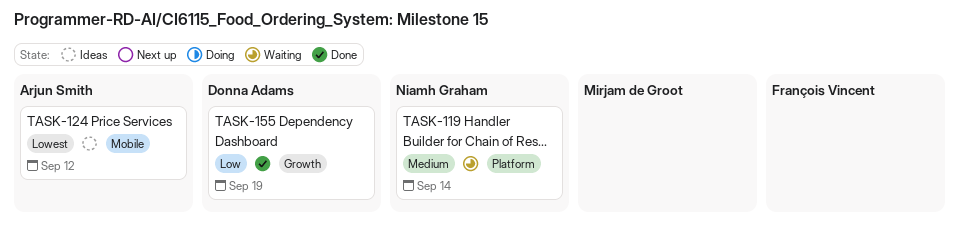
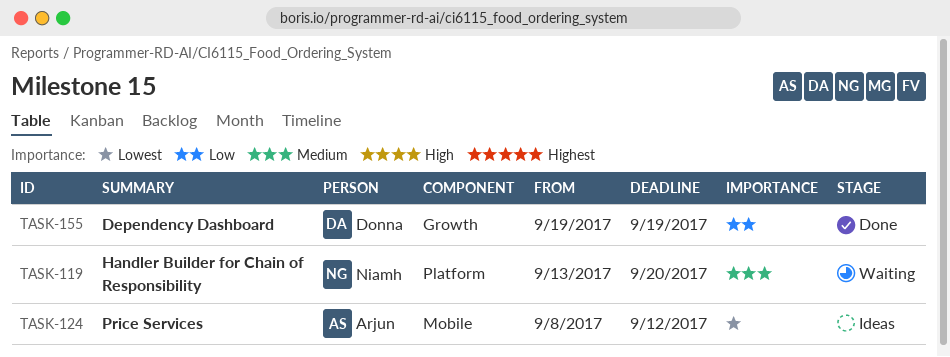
TASK-119, due: Sep 14 -> Sep 20

